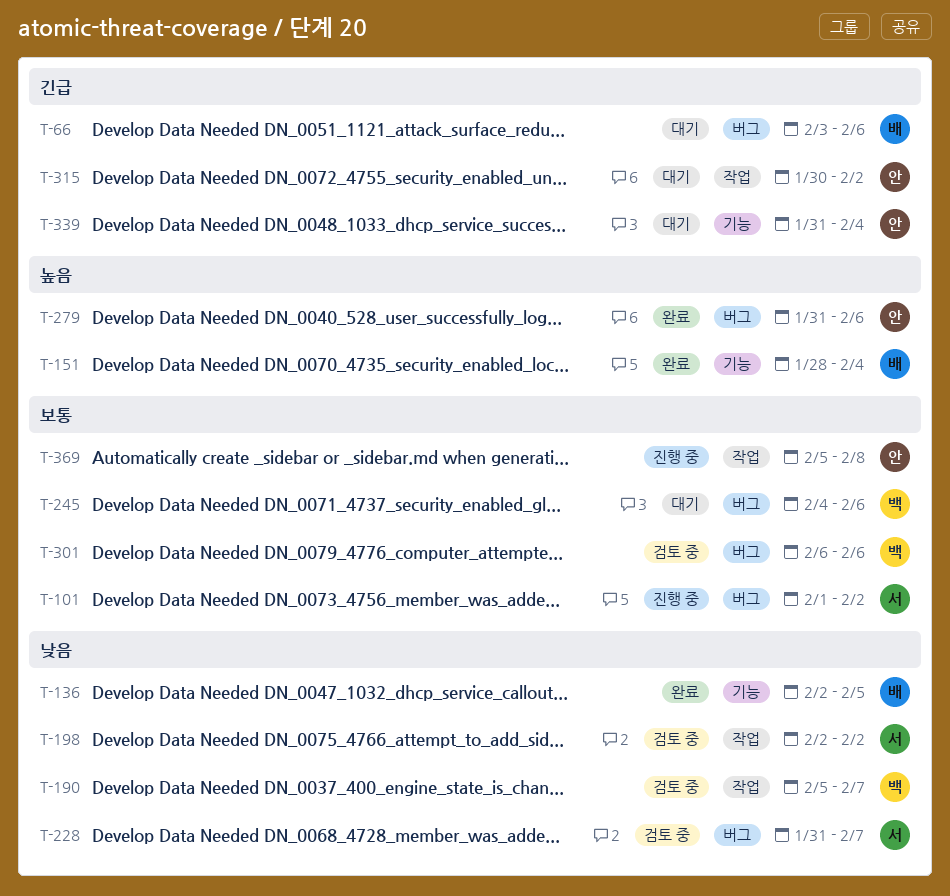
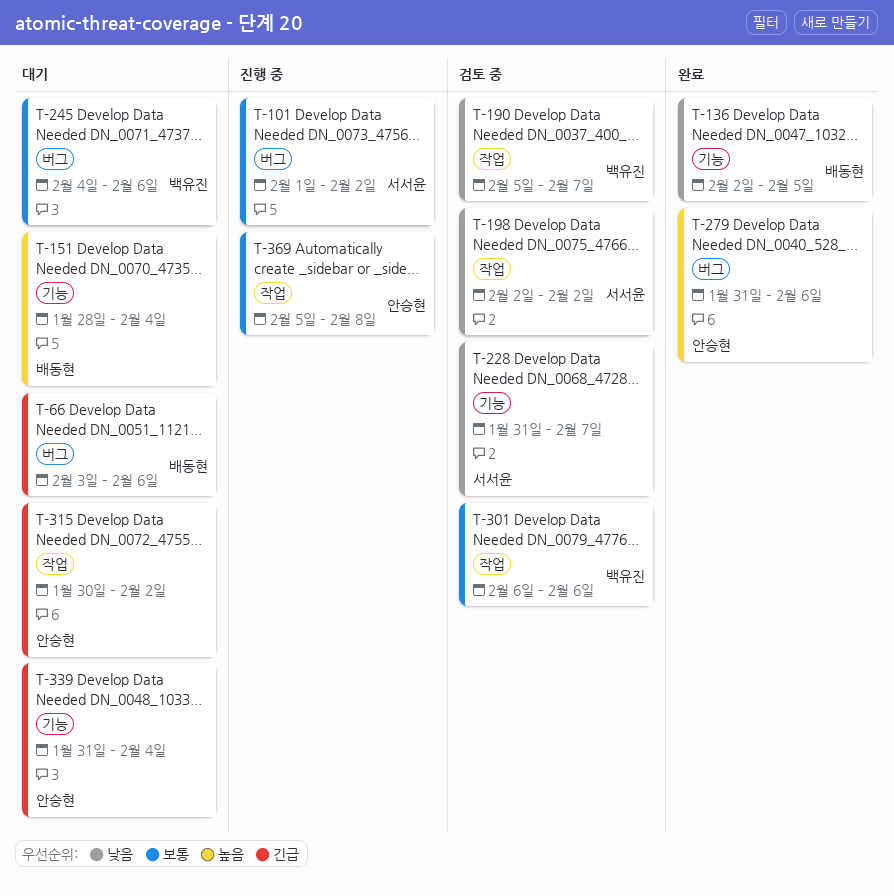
T-151, status: 완료 -> 대기
T-228, label: 버그 -> 기능
T-301, label: 버그 -> 작업

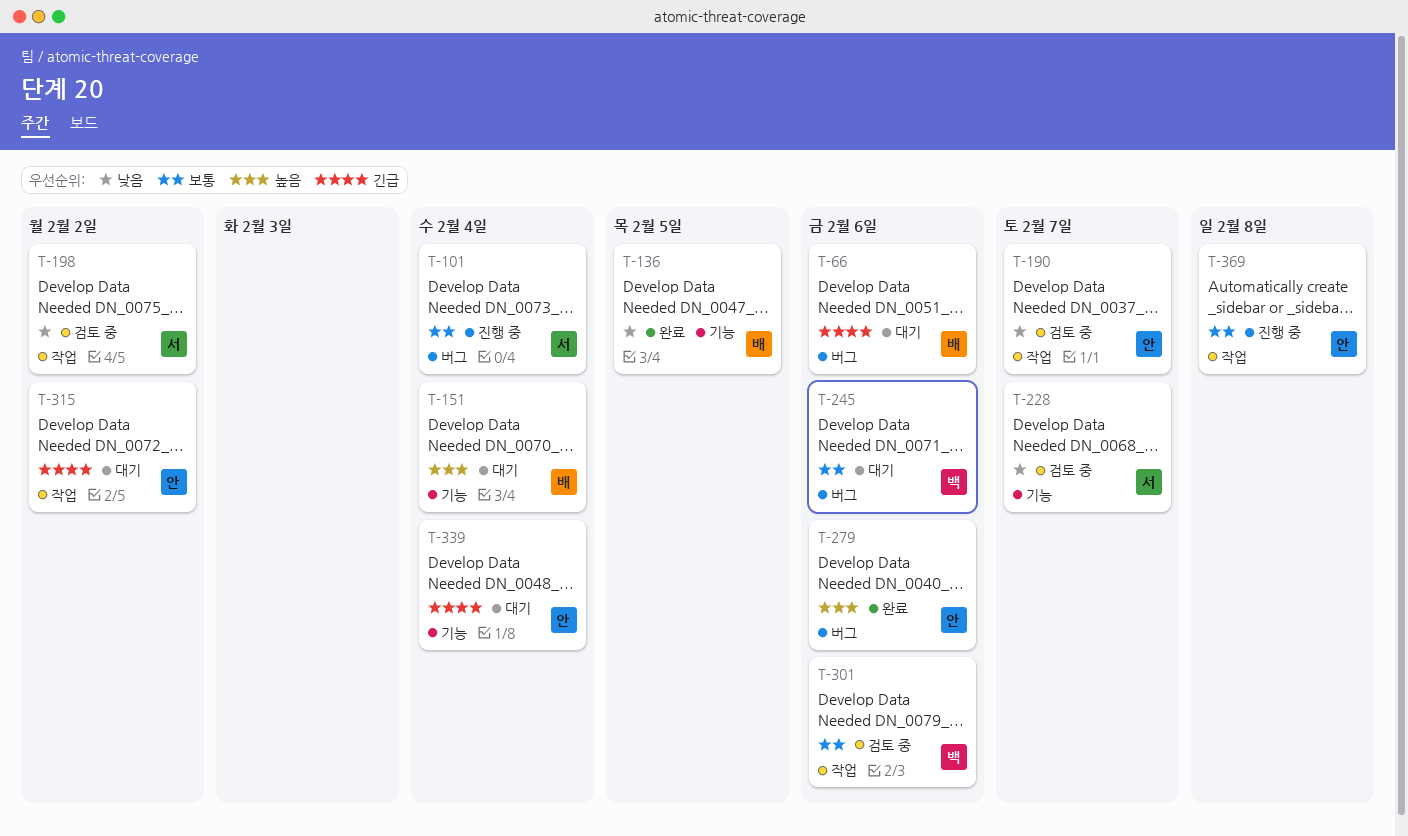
T-101, due: Feb 2 -> Feb 4
T-190, owner: 백유진 -> 안승현

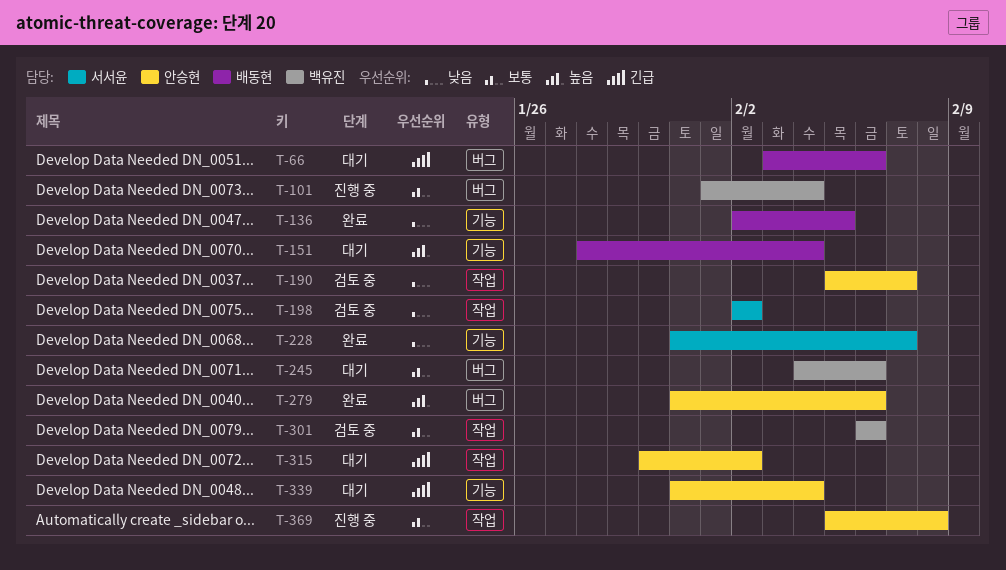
T-101, owner: 서서윤 -> 백유진
T-228, status: 검토 중 -> 완료

